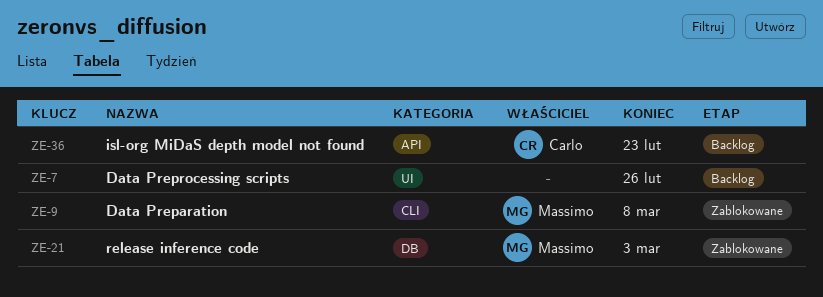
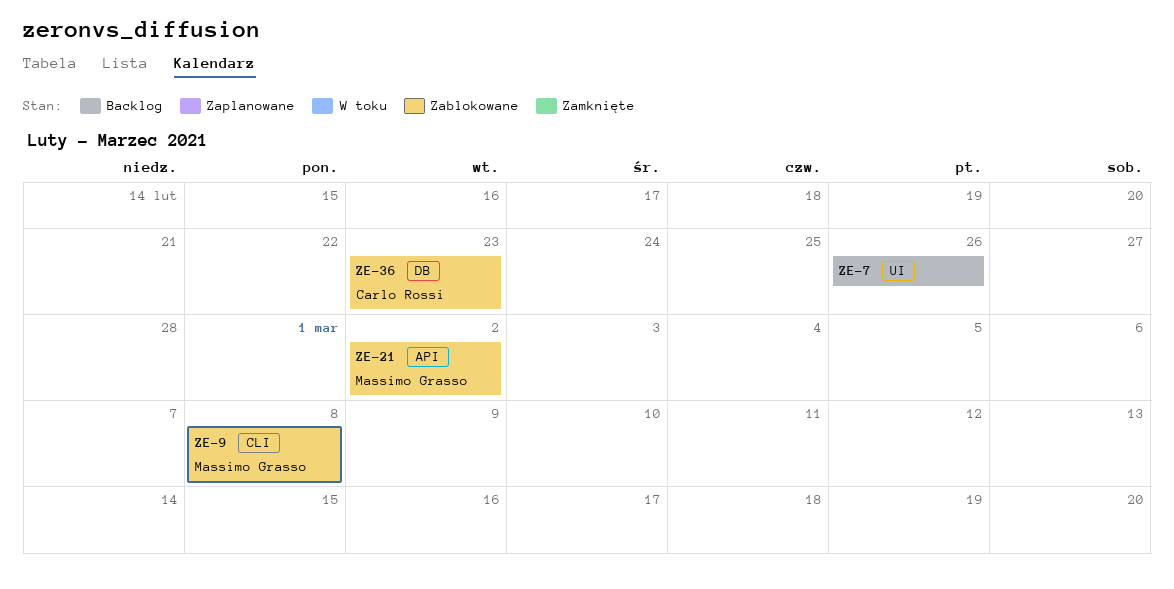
ZE-21, label: DB -> API
ZE-21, due: Mar 3 -> Mar 2
ZE-36, status: Backlog -> Zablokowane
ZE-36, label: API -> DB

